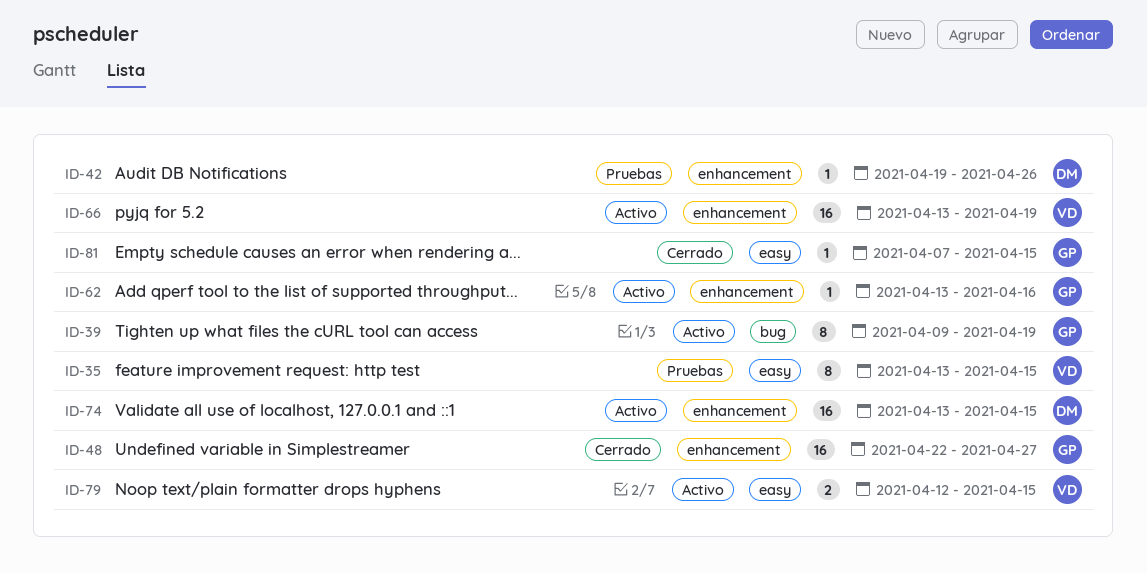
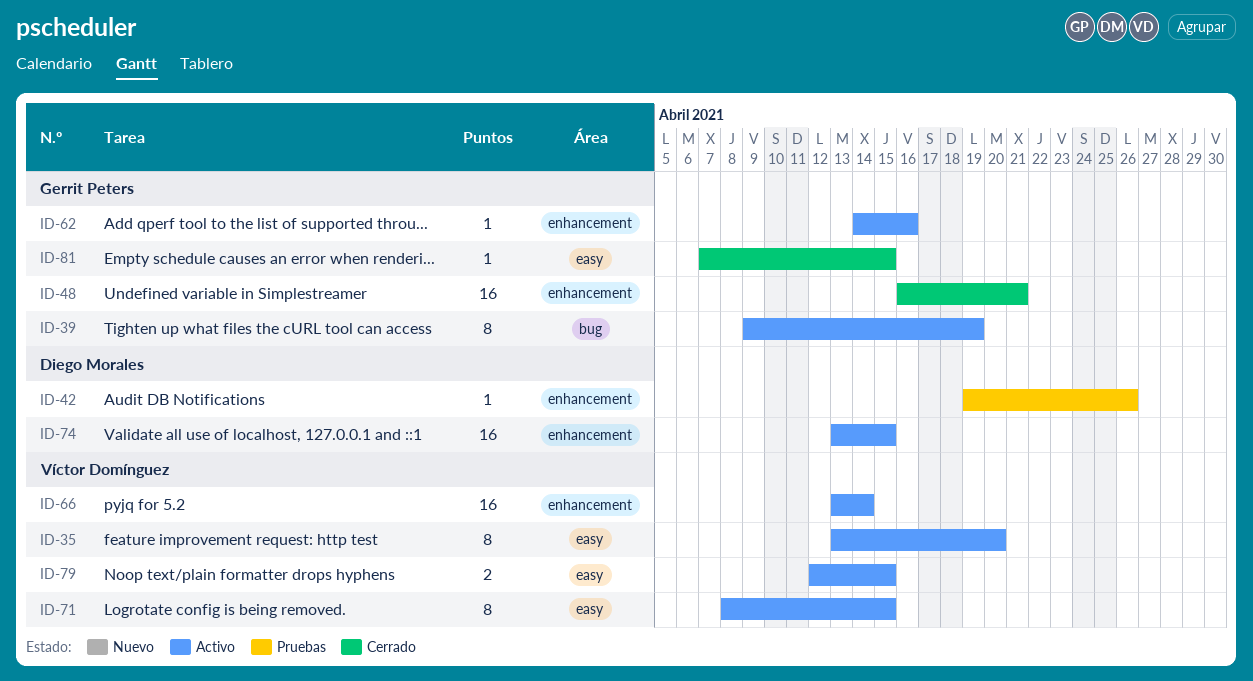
ID-35, status: Pruebas -> Activo
ID-35, due: Apr 15 -> Apr 20
ID-48, start: Apr 22 -> Apr 16
ID-48, due: Apr 27 -> Apr 21
ID-62, start: Apr 13 -> Apr 14
ID-66, due: Apr 19 -> Apr 14
ID-71: none -> present

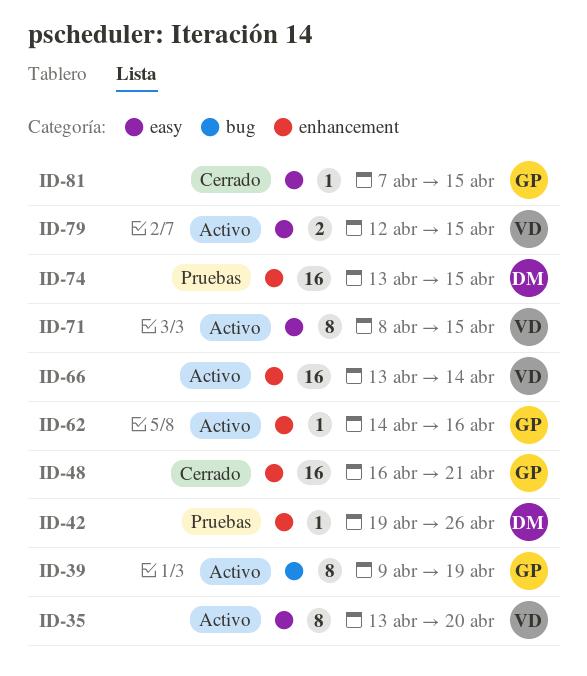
ID-74, status: Activo -> Pruebas

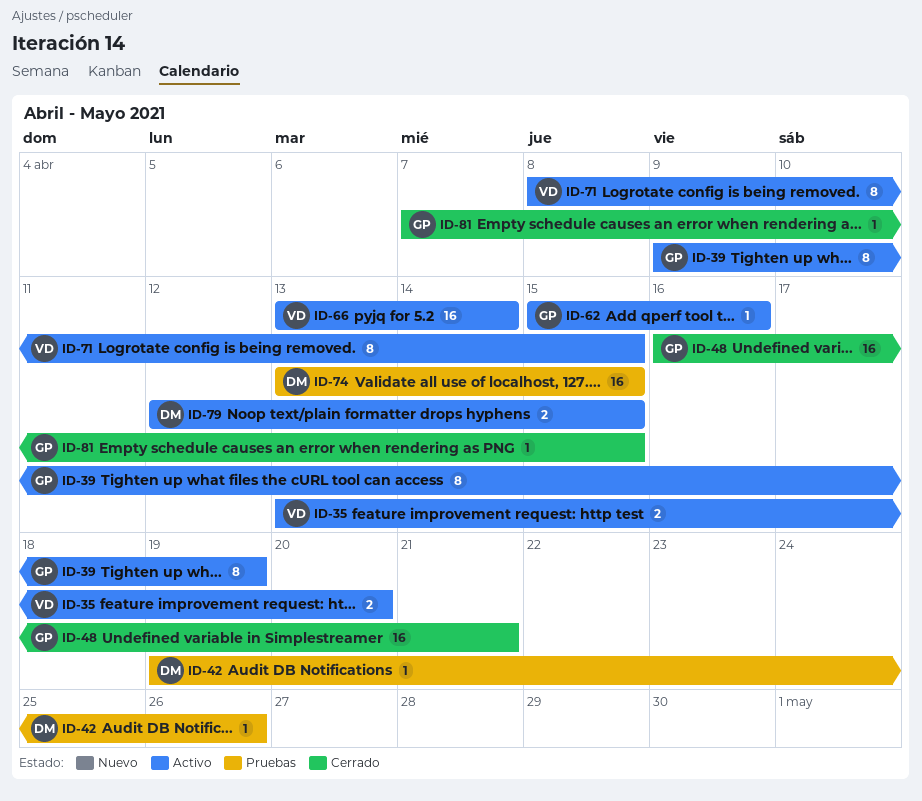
ID-35, estimate: 8 -> 2
ID-62, start: Apr 14 -> Apr 15
ID-79, owner: VD -> DM

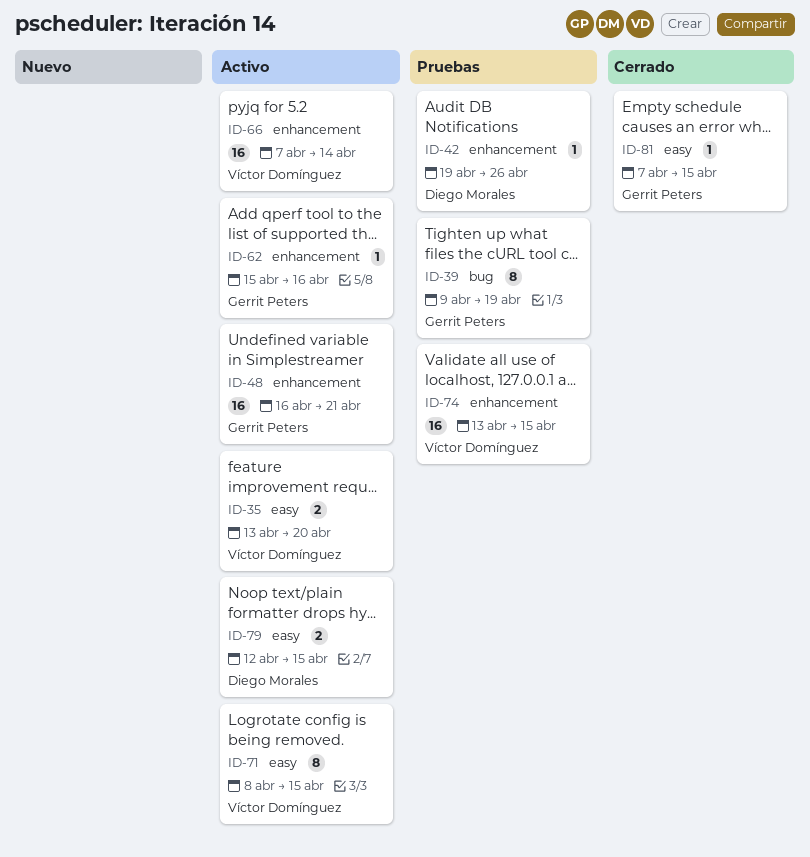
ID-39, status: Activo -> Pruebas
ID-48, status: Cerrado -> Activo
ID-66, start: Apr 13 -> Apr 7
ID-74, owner: Diego Morales -> Víctor Domínguez

